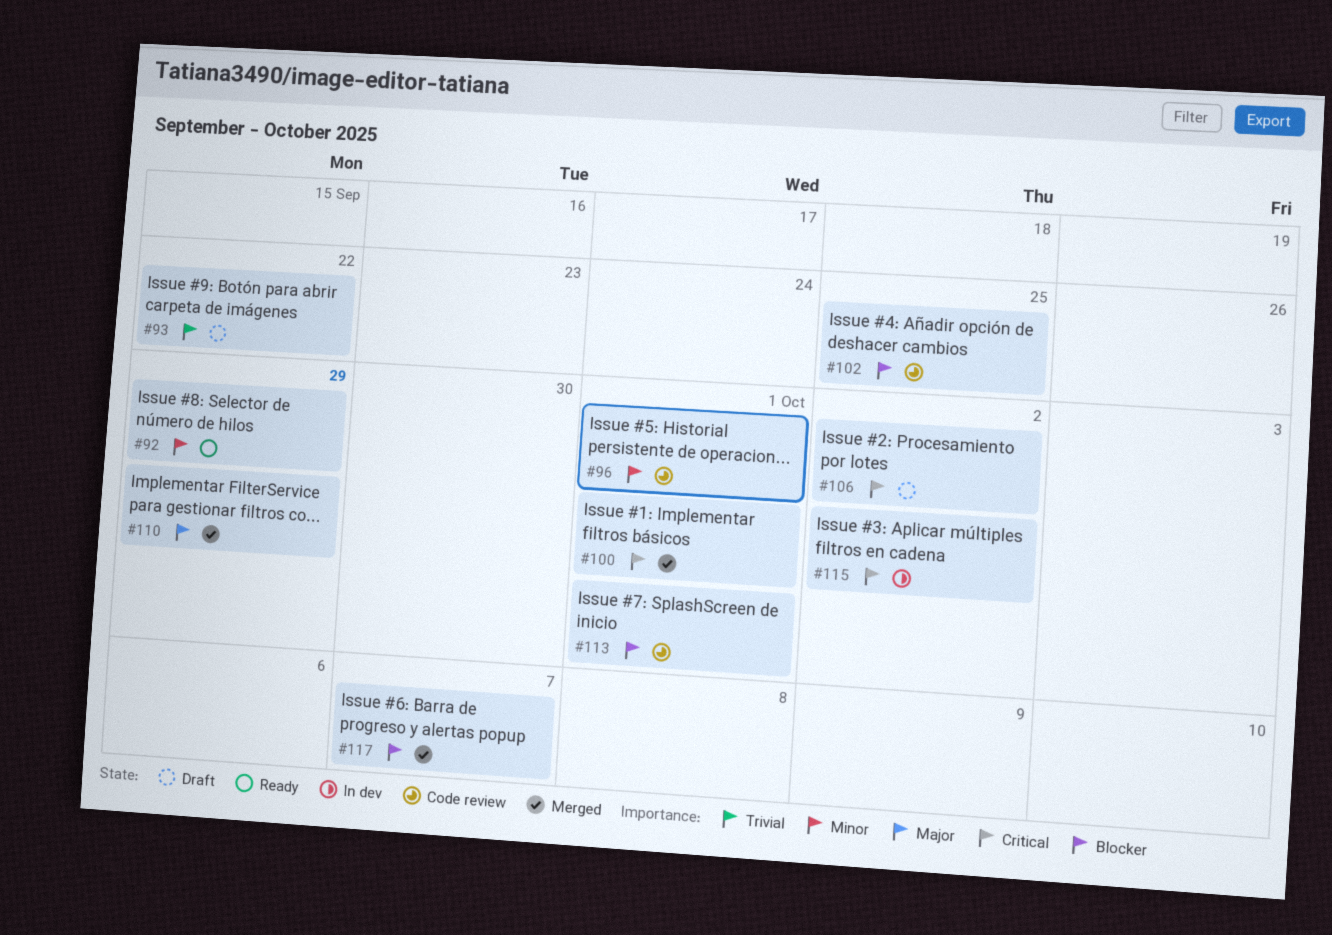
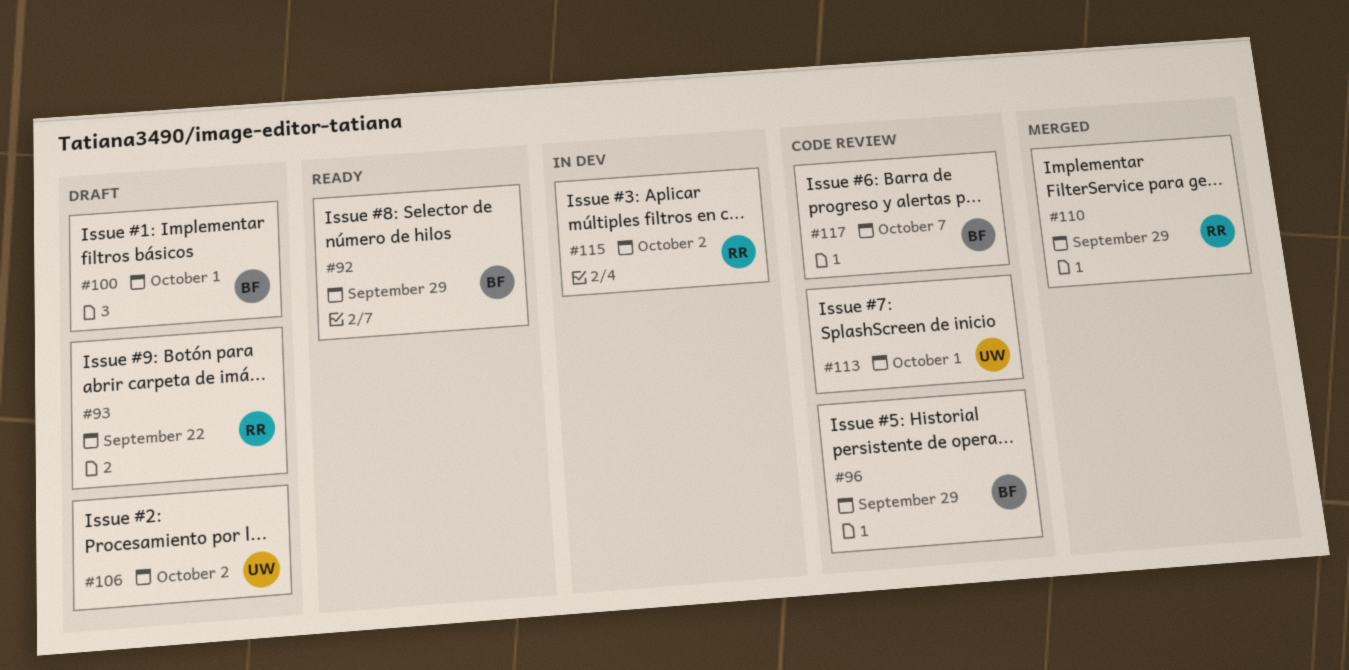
#96, due: Oct 1 -> Sep 29
#100, status: Merged -> Draft
#102: present -> none
#117, status: Merged -> Code review

